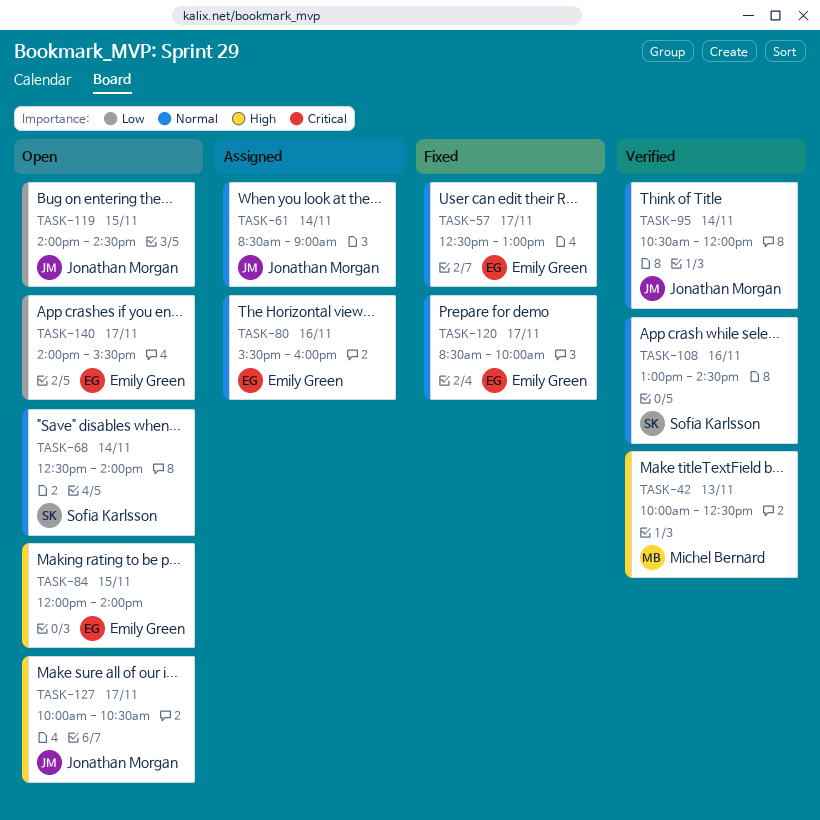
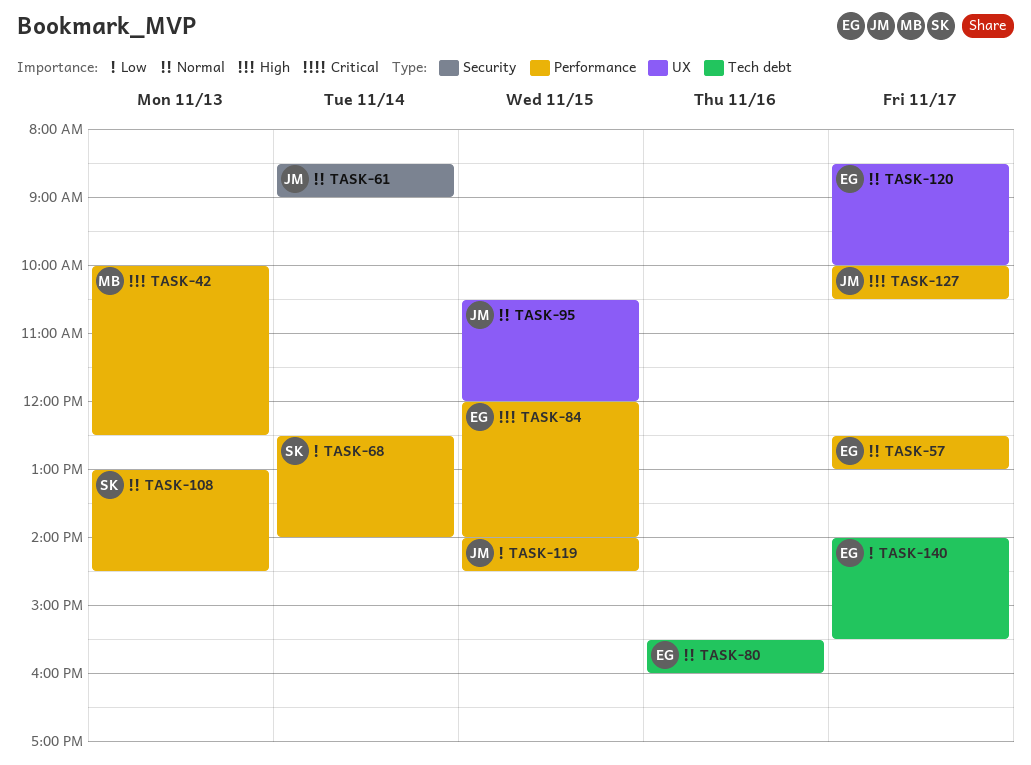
TASK-68, priority: Normal -> Low
TASK-95, day: Nov 14 -> Nov 15
TASK-108, day: Nov 16 -> Nov 13

